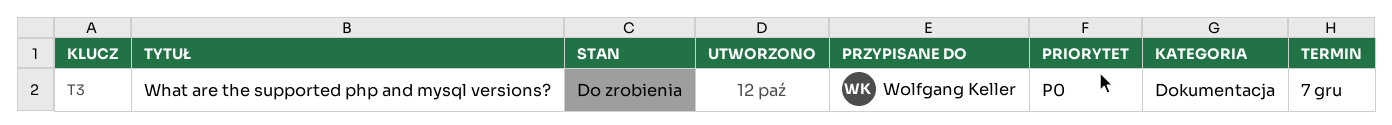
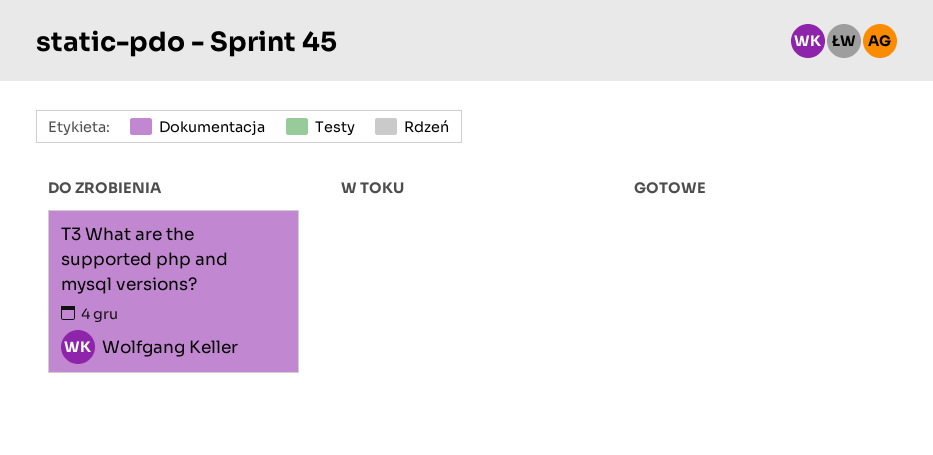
T3, due: Dec 7 -> Dec 4

